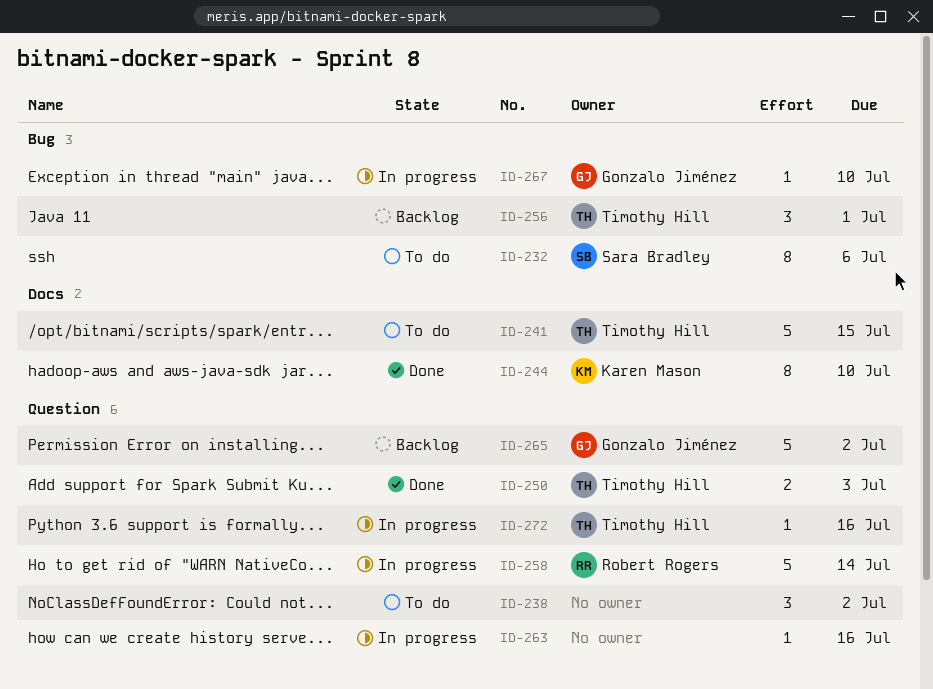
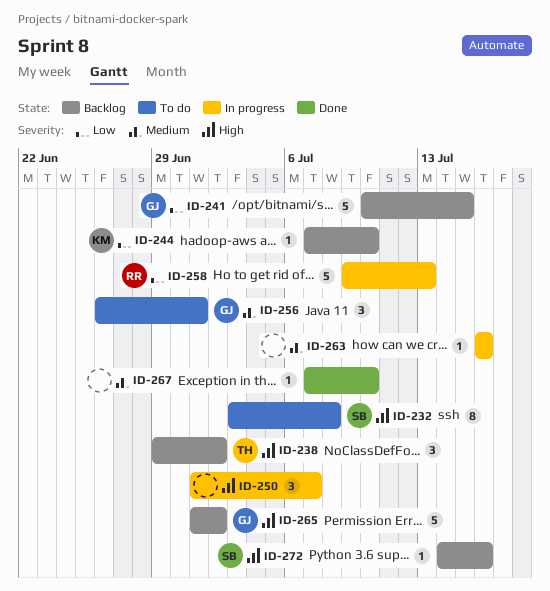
ID-232, due: Jul 6 -> Jul 8
ID-238, status: To do -> Backlog
ID-238, owner: none -> Timothy Hill
ID-241, status: To do -> Backlog
ID-241, owner: Timothy Hill -> Gonzalo Jiménez
ID-244, status: Done -> Backlog
ID-244, estimate: 8 -> 1
ID-250, status: Done -> In progress
ID-250, owner: Timothy Hill -> none
ID-250, estimate: 2 -> 3
ID-250, due: Jul 3 -> Jul 7
ID-256, status: Backlog -> To do
ID-256, owner: Timothy Hill -> Gonzalo Jiménez
ID-258, due: Jul 14 -> Jul 13
ID-267, status: In progress -> Done
ID-267, owner: Gonzalo Jiménez -> none
ID-272, status: In progress -> Backlog
ID-272, owner: Timothy Hill -> Sara Bradley

